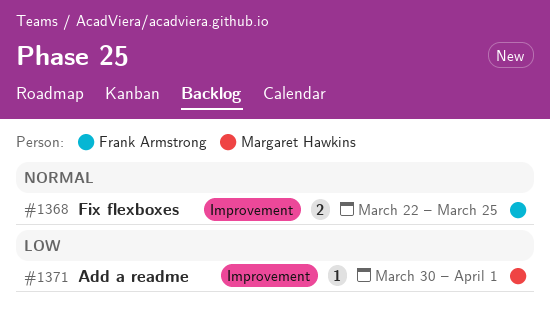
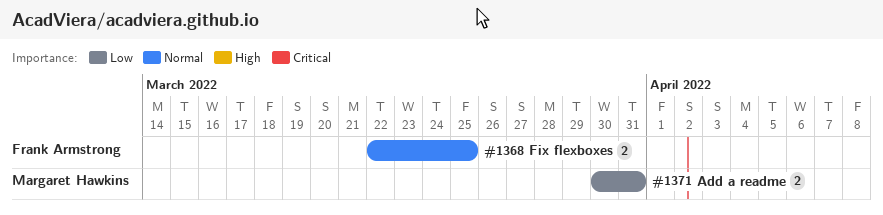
#1371, estimate: 1 -> 2
#1371, due: Apr 1 -> Mar 31

